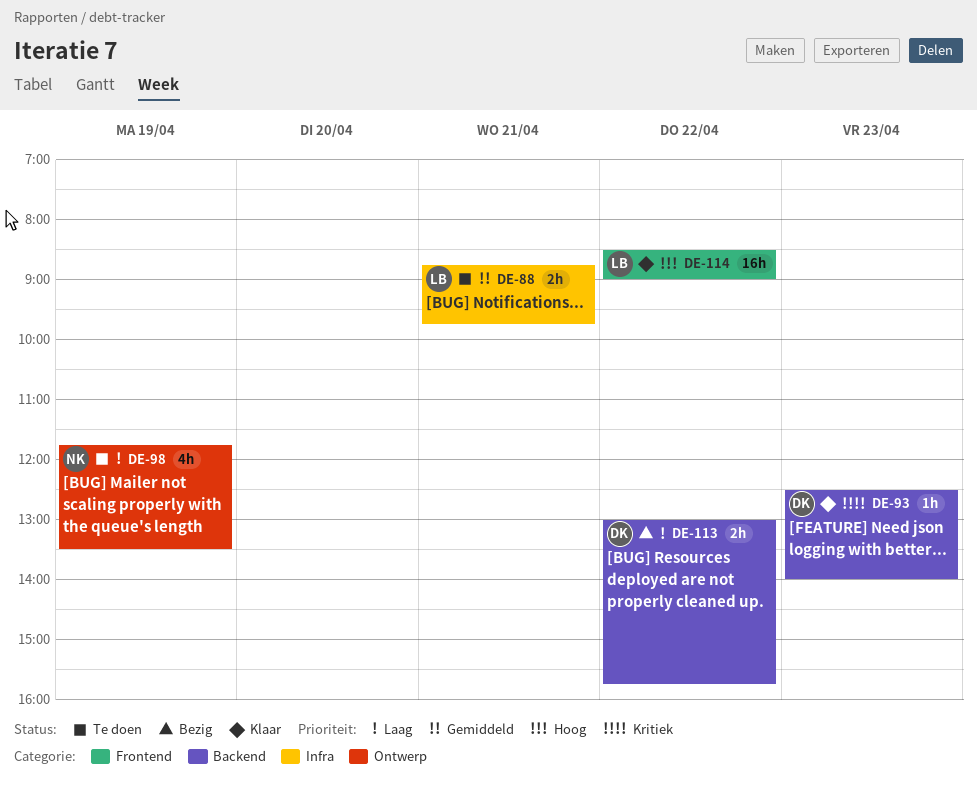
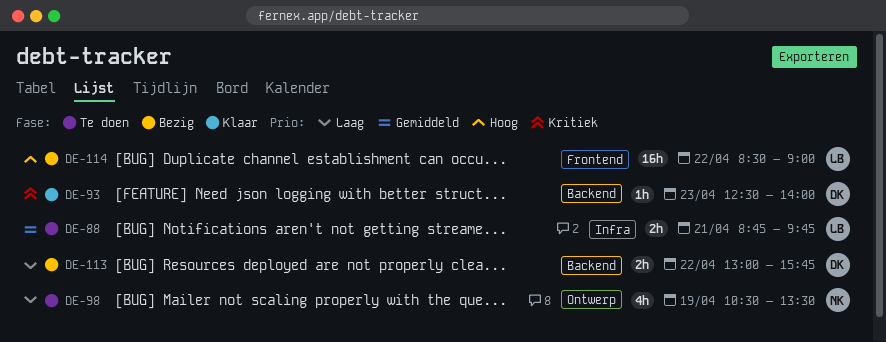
DE-98, begins: 11:45 -> 10:30
DE-114, status: Klaar -> Bezig

